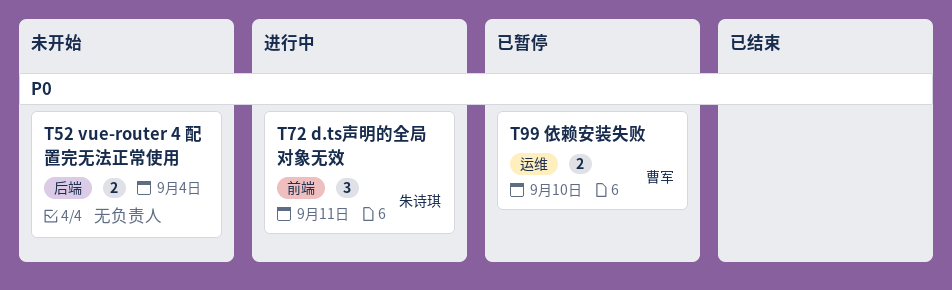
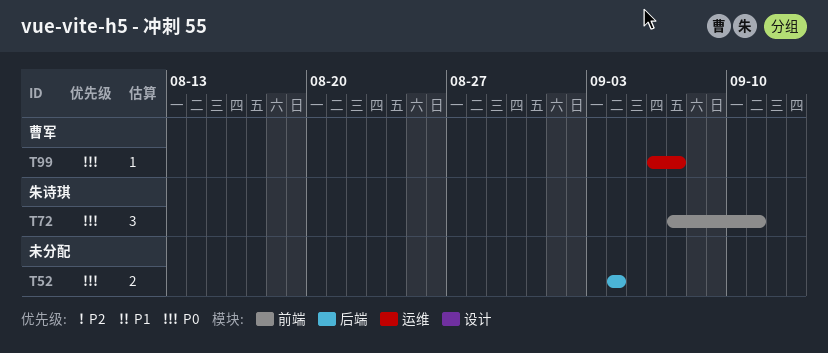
T99, estimate: 2 -> 1
T99, due: Sep 10 -> Sep 7

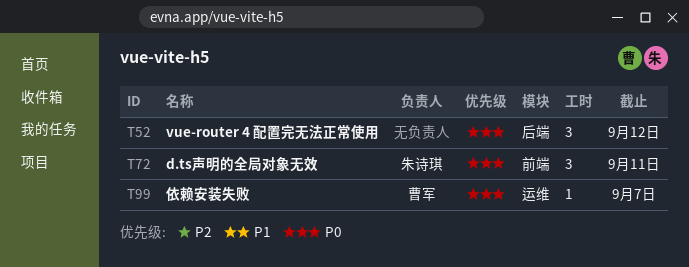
T52, estimate: 2 -> 3
T52, due: Sep 4 -> Sep 12

